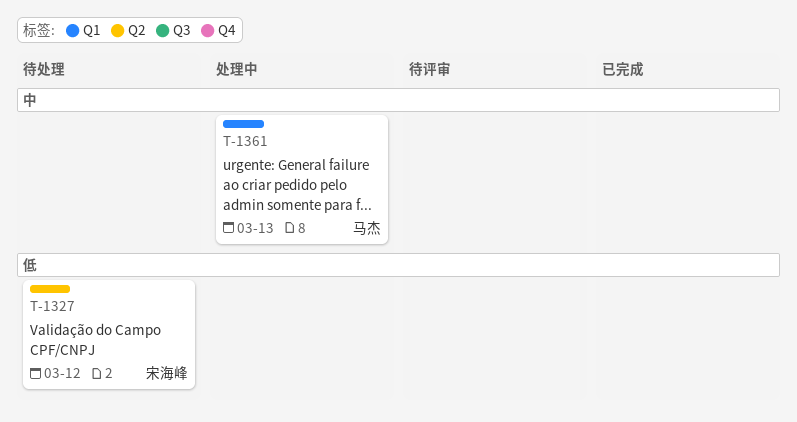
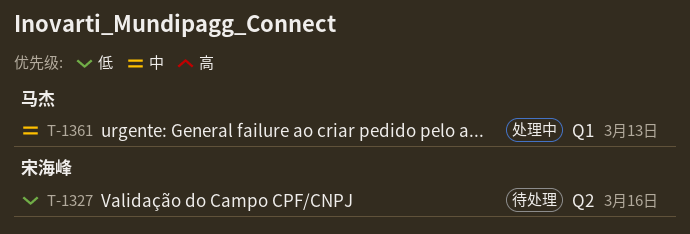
T-1327, due: Mar 12 -> Mar 16

